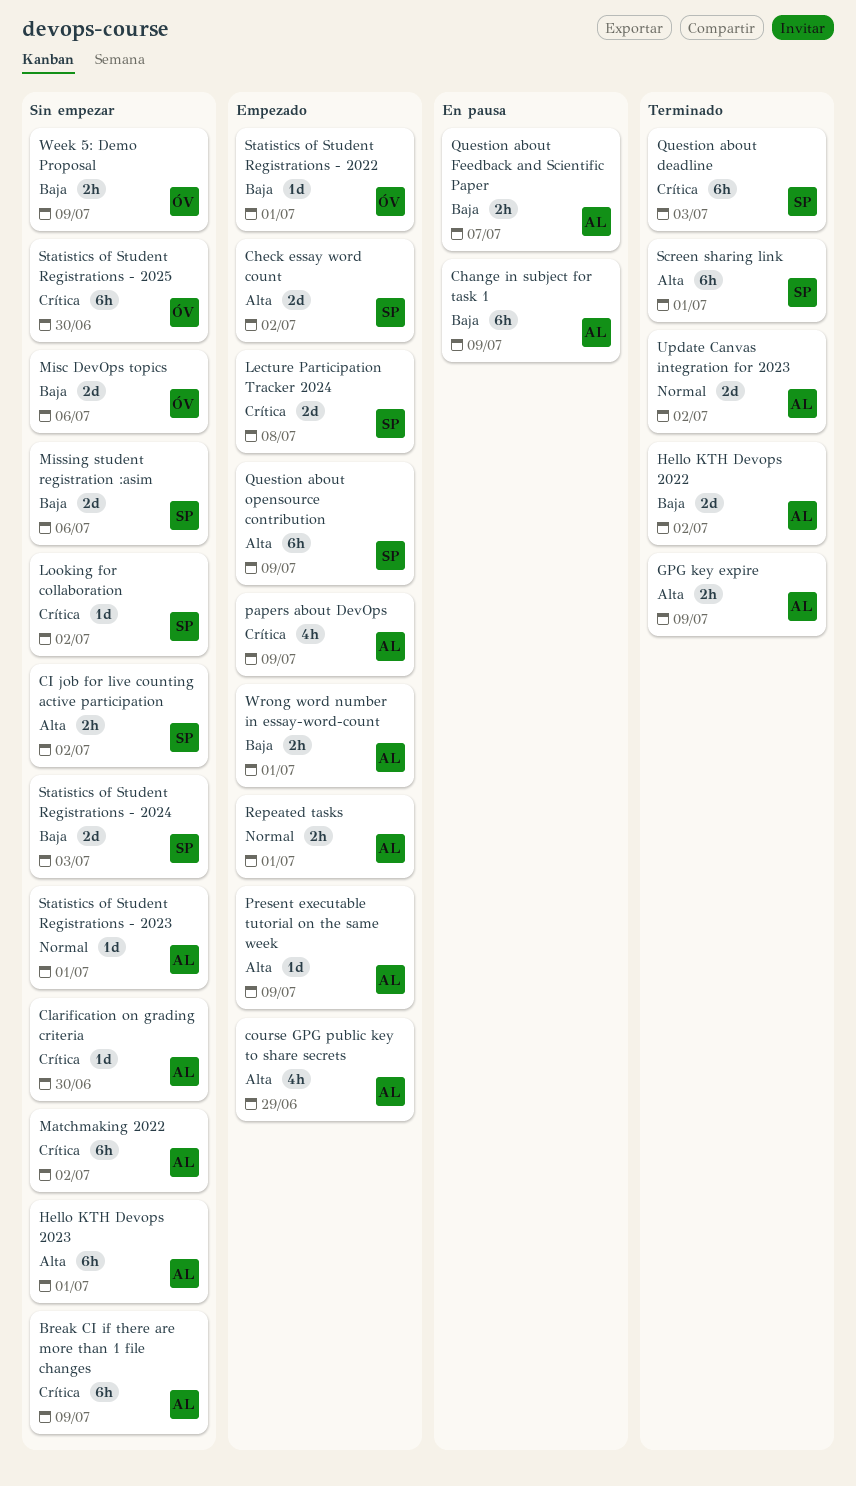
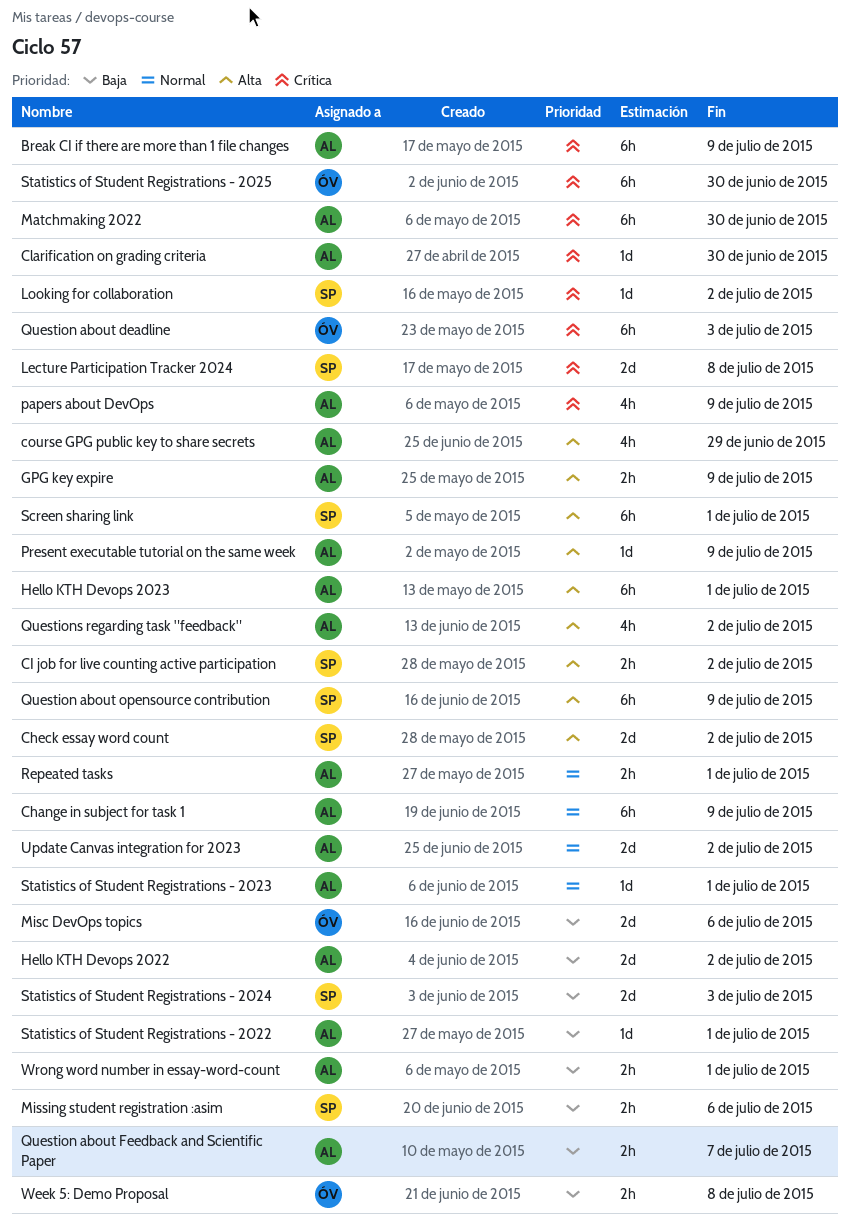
Change in subject for task 1, priority: Baja -> Normal
Matchmaking 2022, due: Jul 2 -> Jun 30
Missing student registration :asim, estimate: 2d -> 2h
Question about deadline, owner: SP -> ÓV
Questions regarding task "feedback": none -> present
Statistics of Student Registrations - 2022, owner: ÓV -> AL
Week 5: Demo Proposal, due: Jul 9 -> Jul 8

